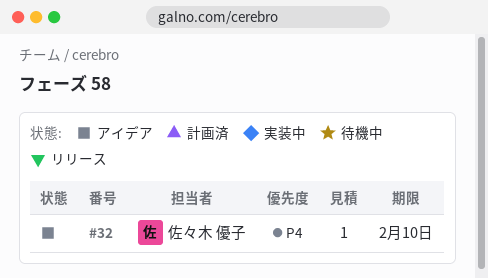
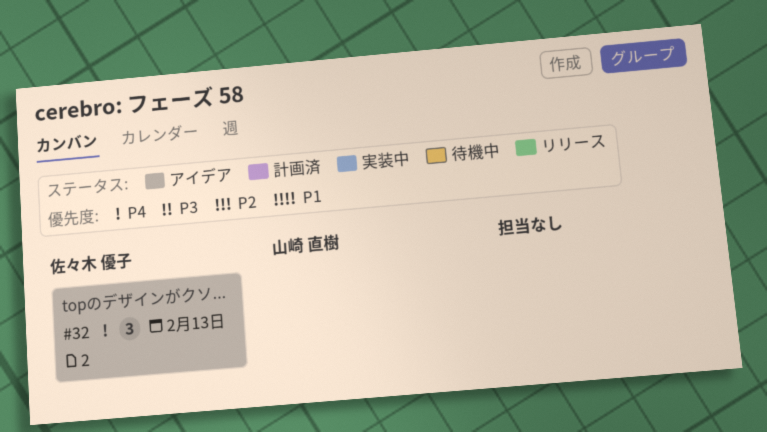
#32, estimate: 1 -> 3
#32, due: Feb 10 -> Feb 13

